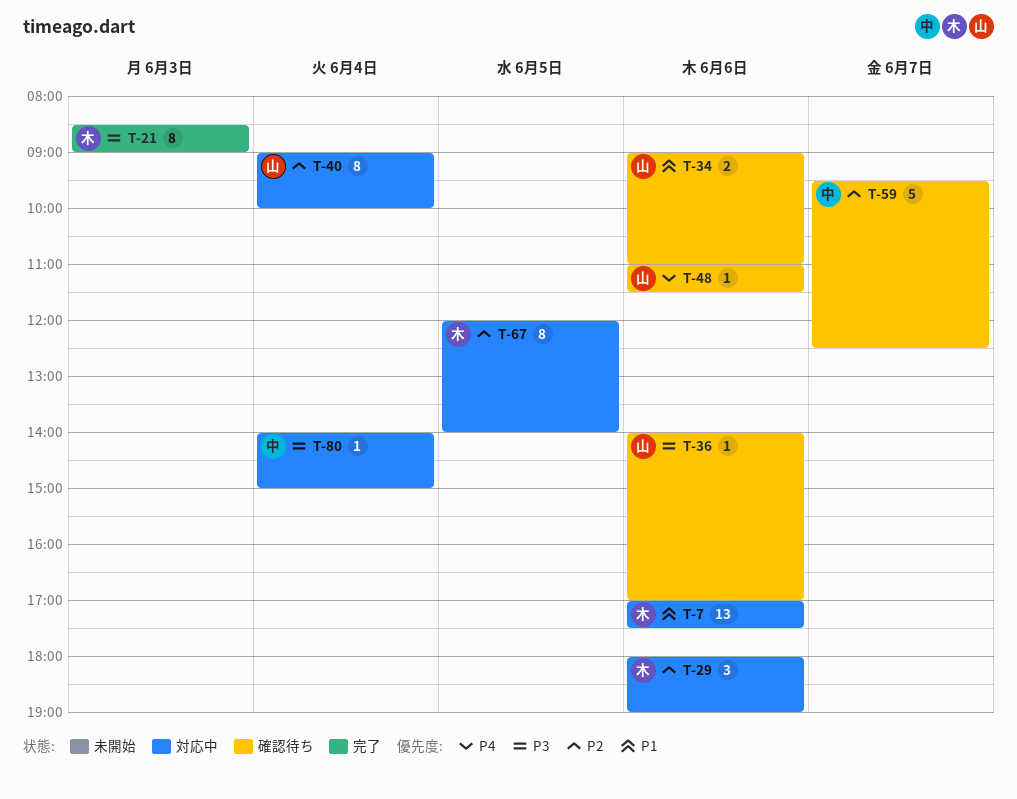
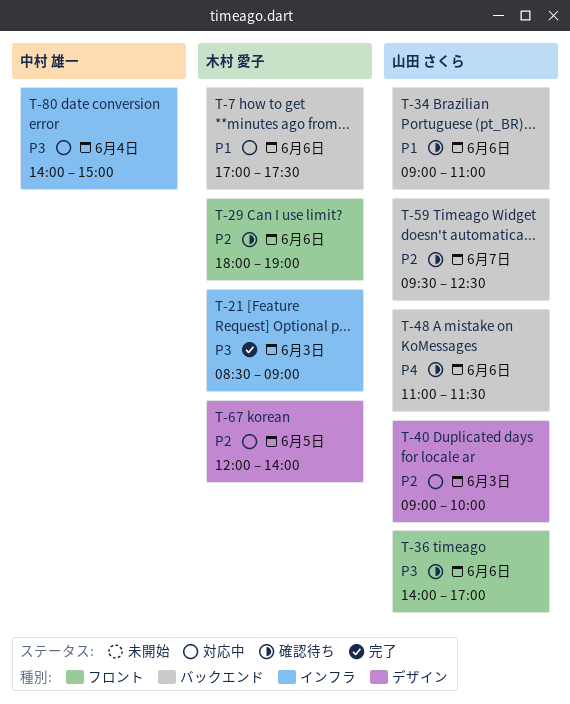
T-29, status: 対応中 -> 確認待ち
T-40, day: Jun 4 -> Jun 3
T-59, owner: 中村 雄一 -> 山田 さくら

